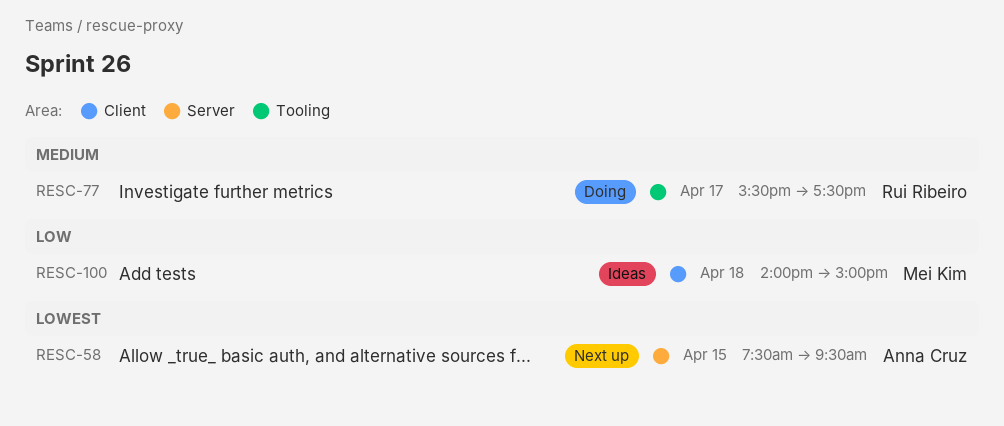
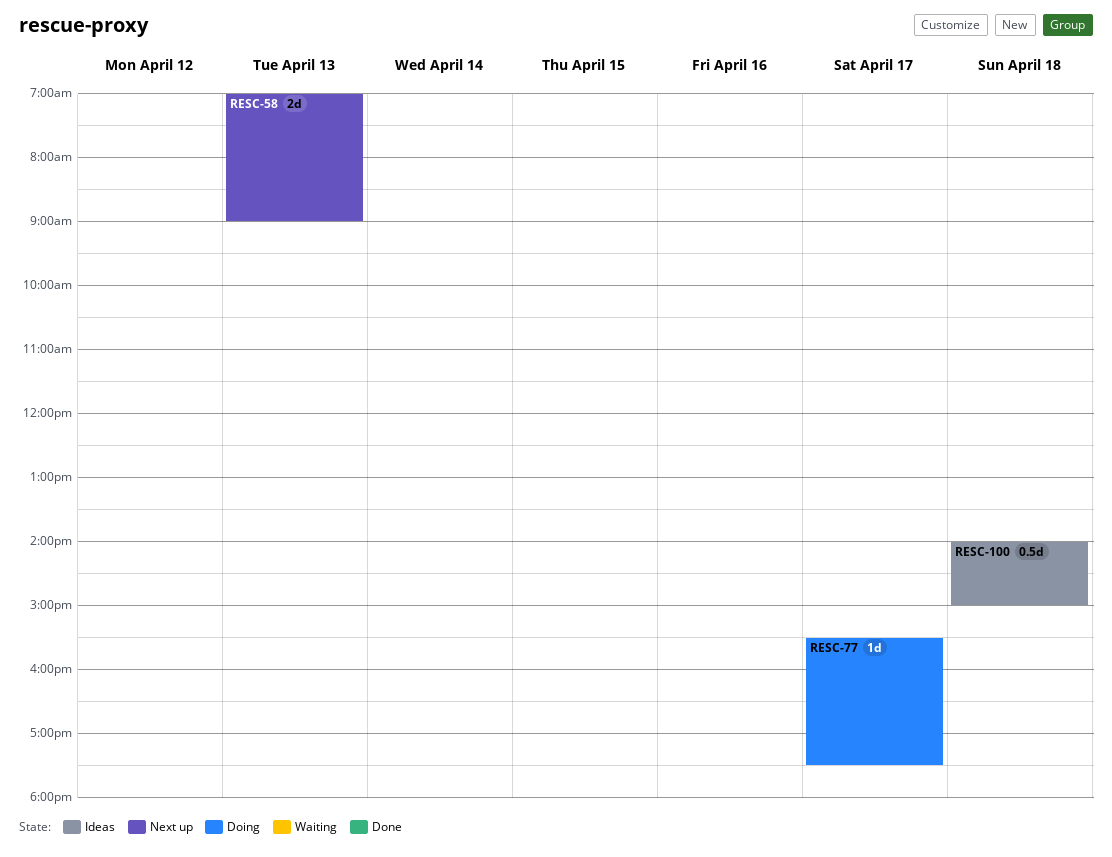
RESC-58, day: Apr 15 -> Apr 13
RESC-58, begins: 07:30 -> 07:00
RESC-58, ends: 09:30 -> 09:00

